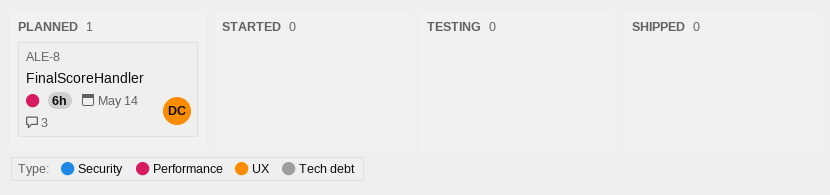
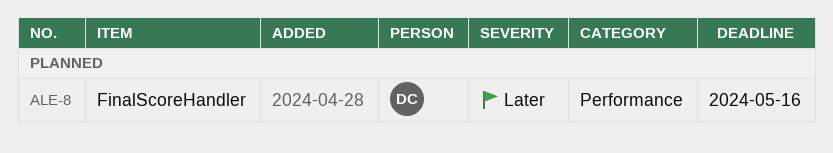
ALE-8, due: May 14 -> May 16

